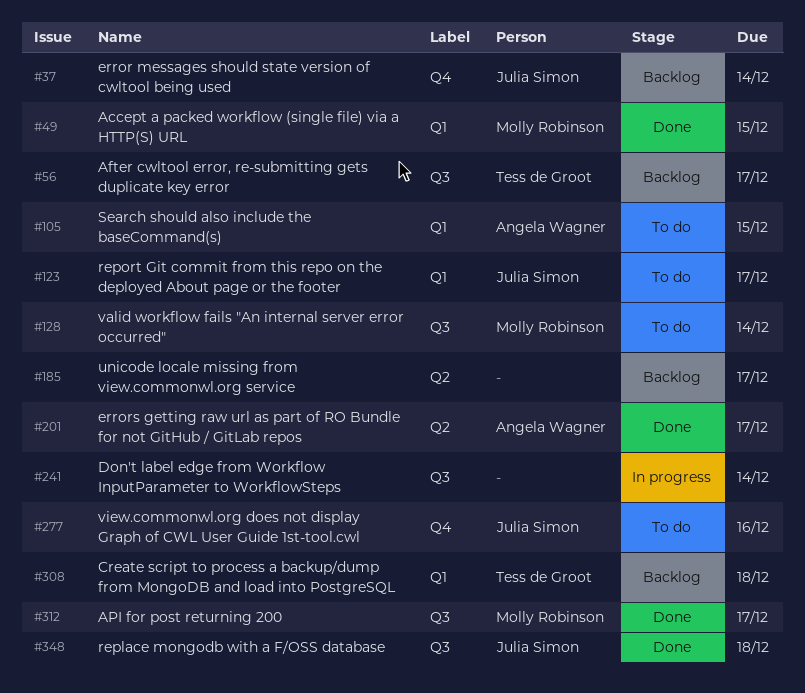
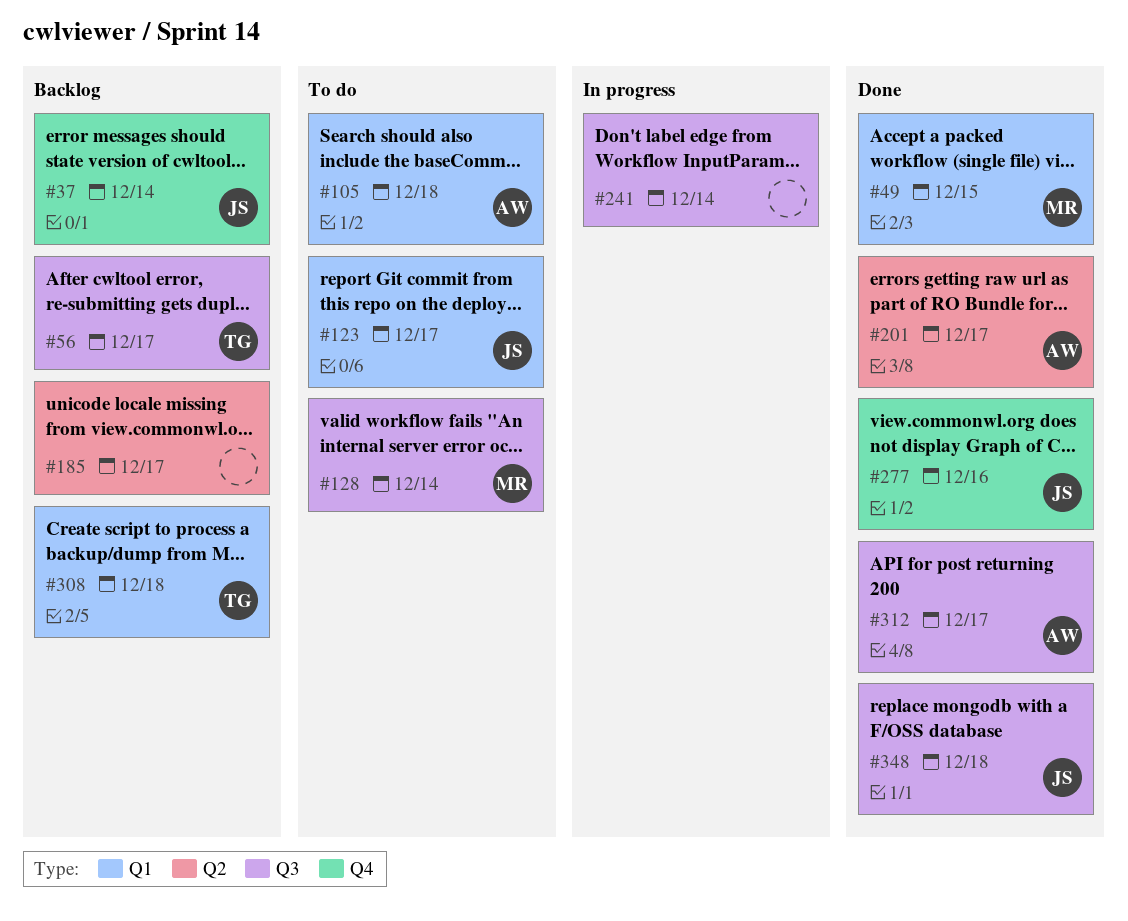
#105, due: Dec 15 -> Dec 18
#277, status: To do -> Done
#312, owner: Molly Robinson -> Angela Wagner

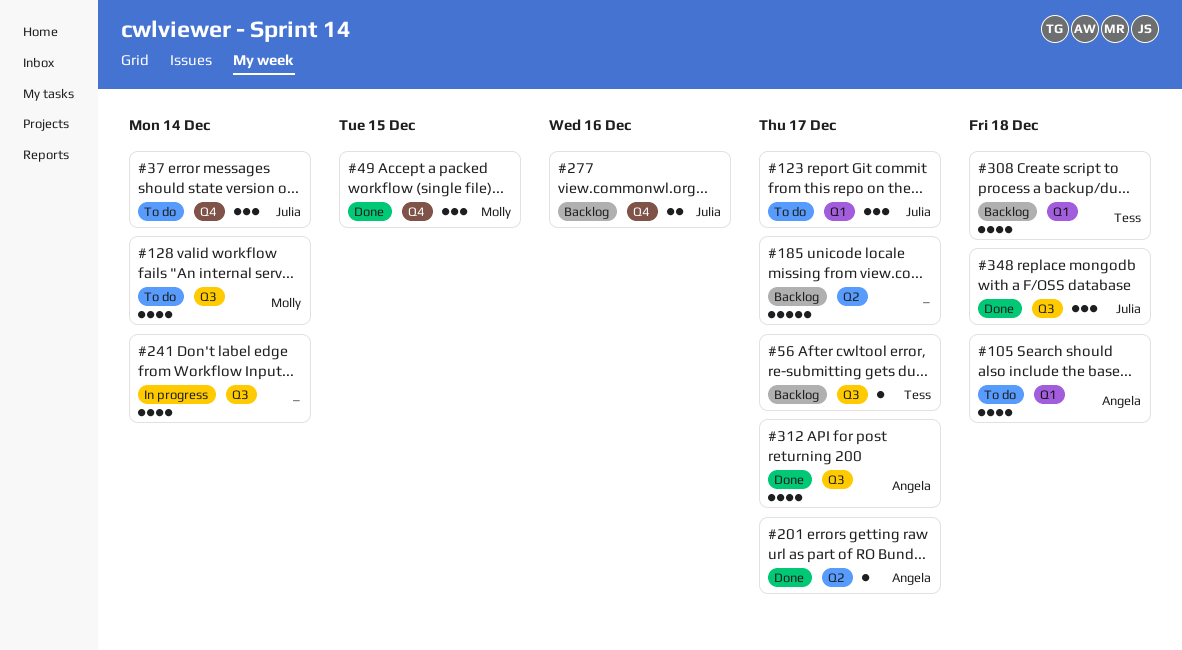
#37, status: Backlog -> To do
#49, label: Q1 -> Q4
#277, status: Done -> Backlog

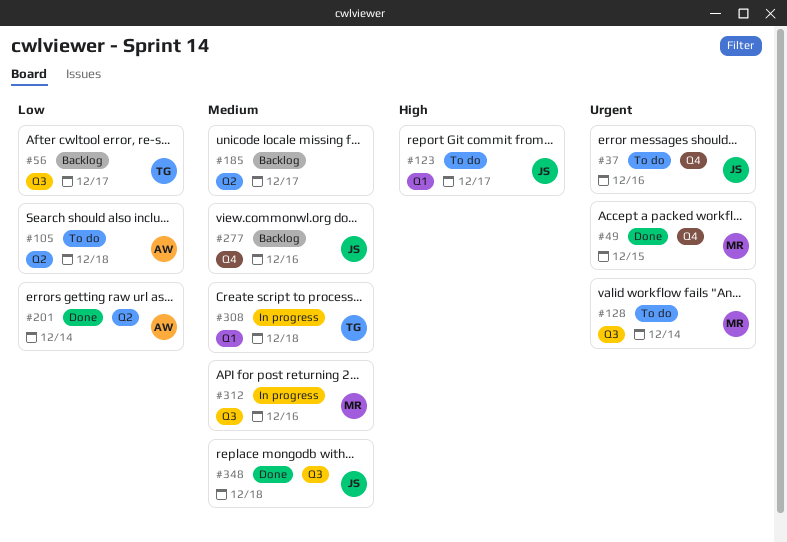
#37, due: Dec 14 -> Dec 16
#105, label: Q1 -> Q2
#201, due: Dec 17 -> Dec 14
#241: present -> none
#308, status: Backlog -> In progress
#312, status: Done -> In progress
#312, owner: Angela -> Molly
#312, due: Dec 17 -> Dec 16

